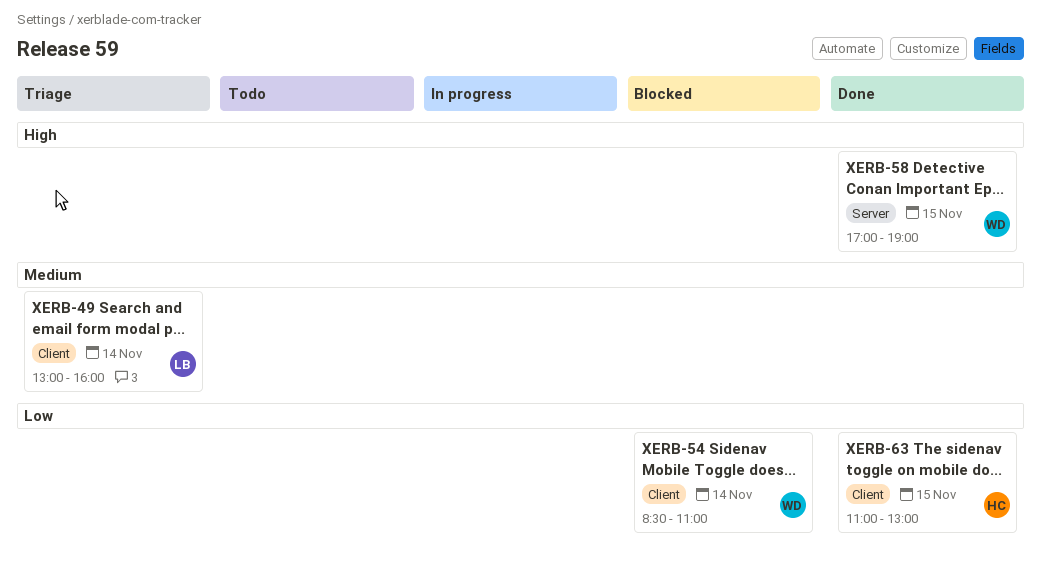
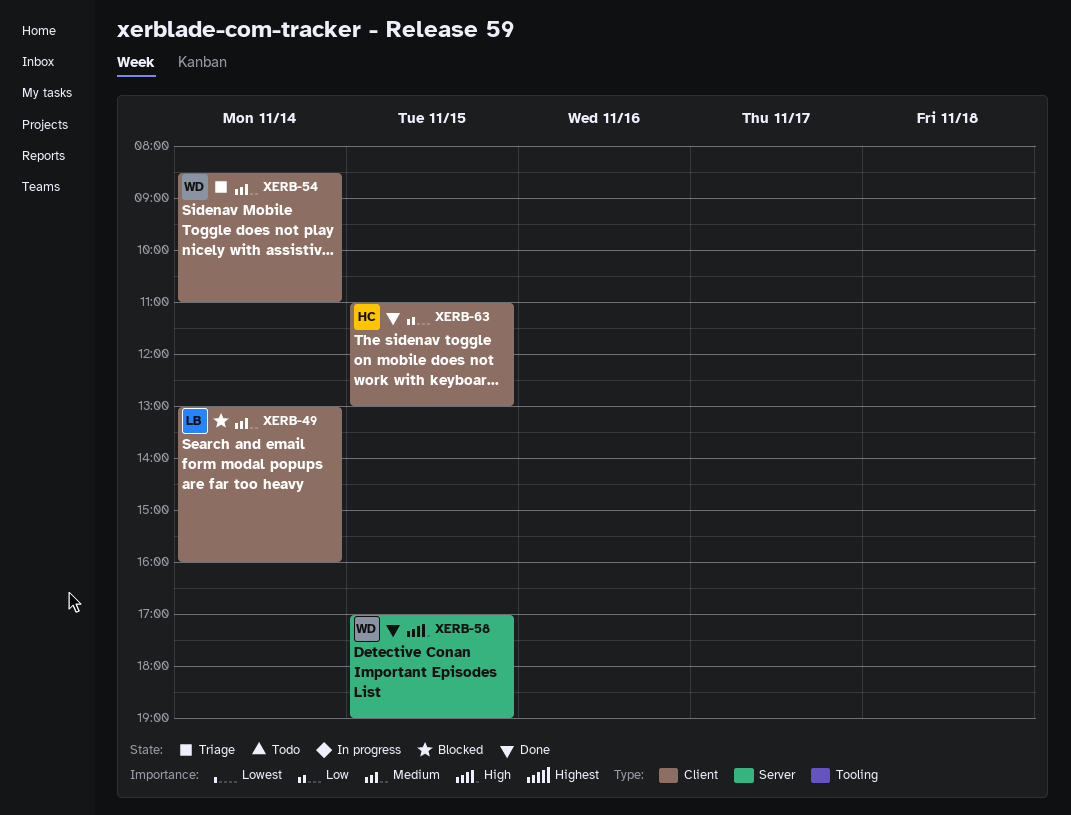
XERB-49, status: Triage -> Blocked
XERB-54, status: Blocked -> Triage
XERB-54, priority: Low -> Medium

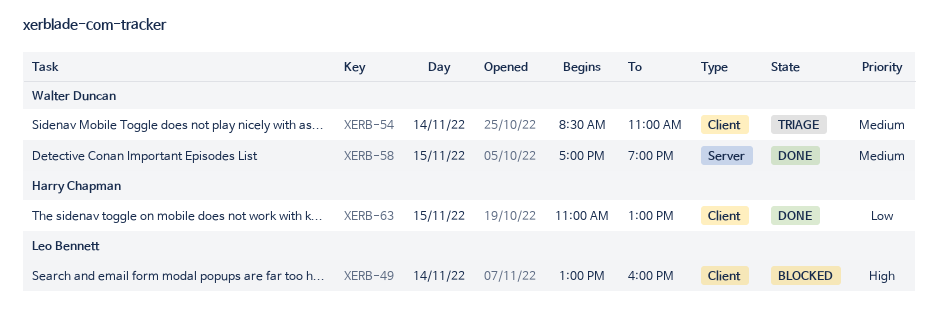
XERB-49, priority: Medium -> High
XERB-58, priority: High -> Medium

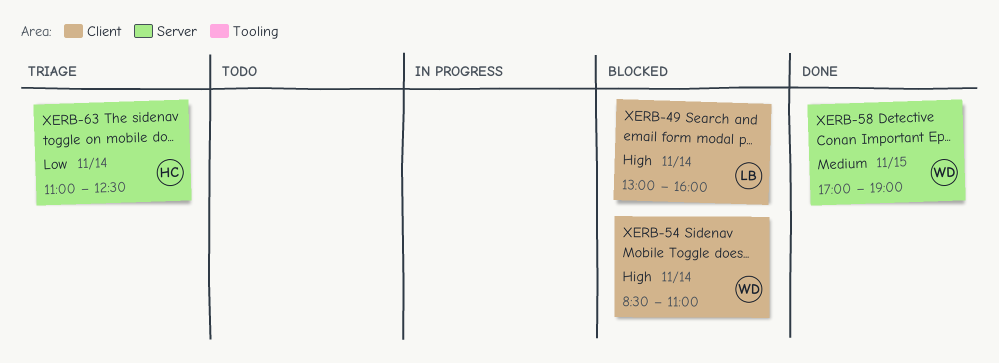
XERB-54, status: Triage -> Blocked
XERB-54, priority: Medium -> High
XERB-63, status: Done -> Triage
XERB-63, label: Client -> Server
XERB-63, day: Nov 15 -> Nov 14
XERB-63, ends: 13:00 -> 12:30

